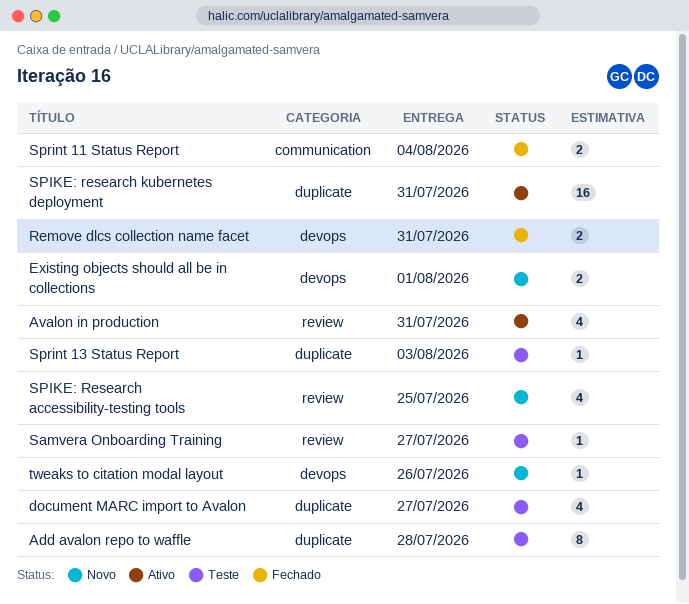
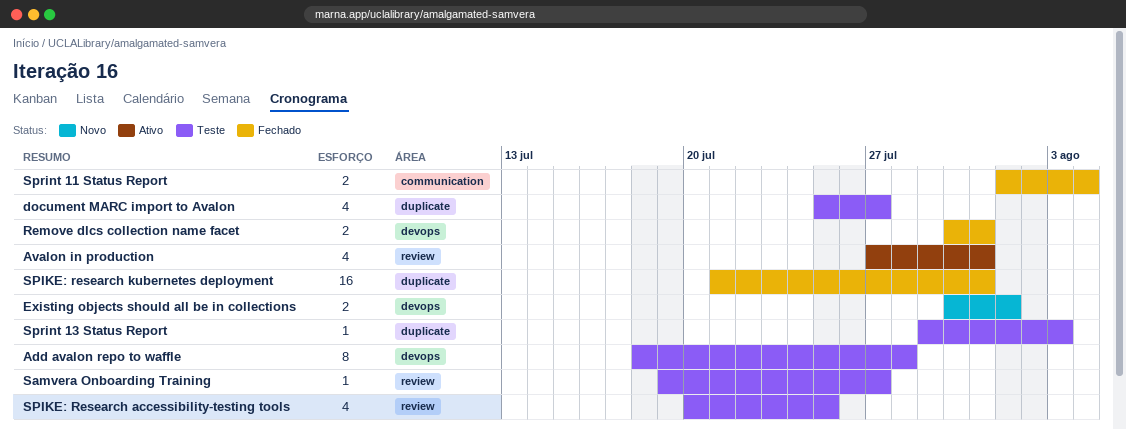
Add avalon repo to waffle, label: duplicate -> devops
SPIKE: Research accessibility-testing tools, status: Novo -> Teste
SPIKE: research kubernetes deployment, status: Ativo -> Fechado
tweaks to citation modal layout: present -> none

